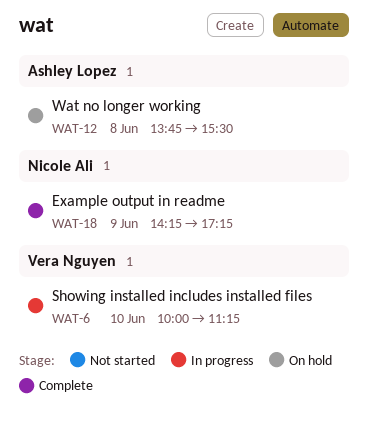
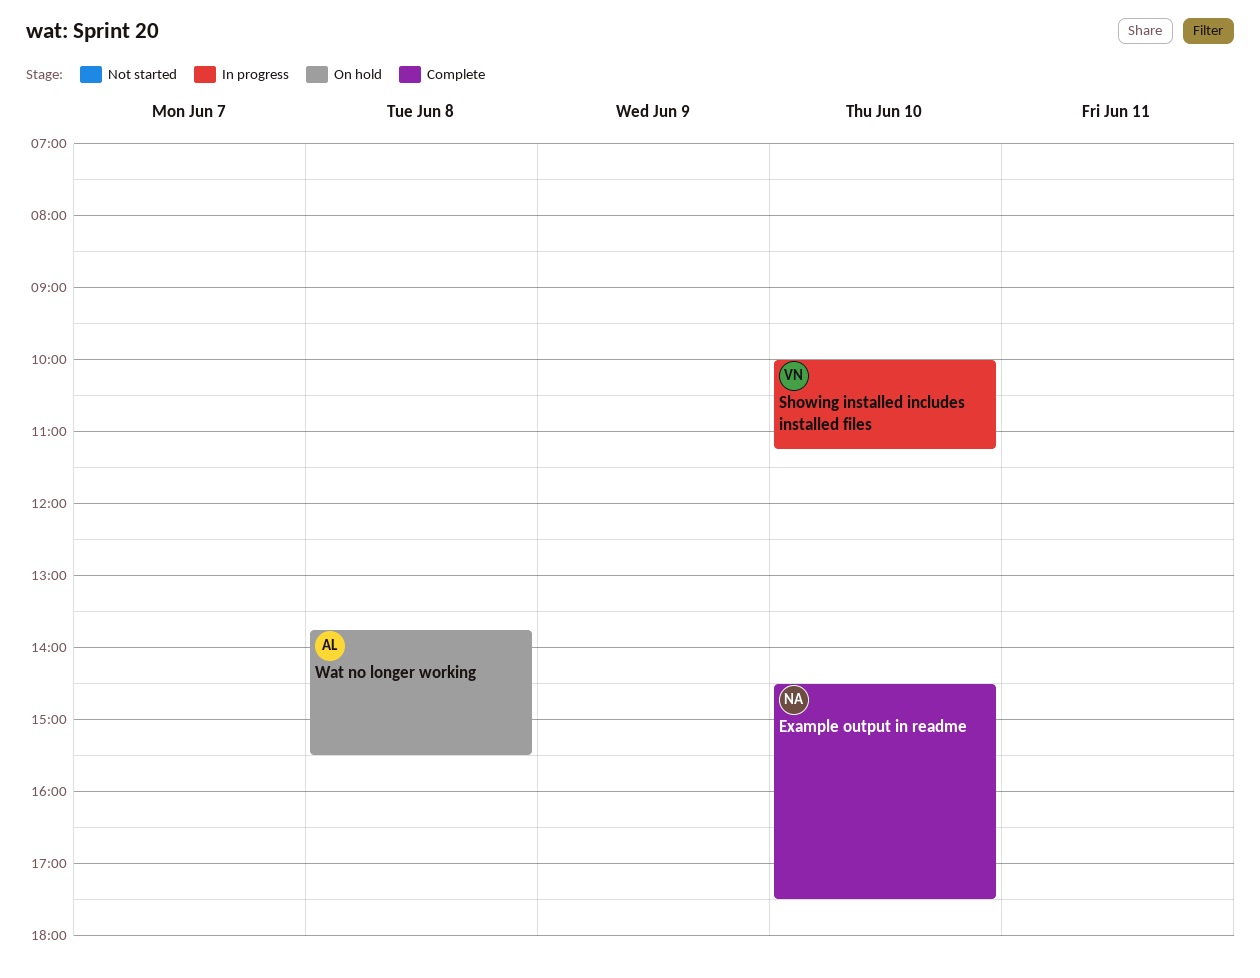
Example output in readme, day: Jun 9 -> Jun 10
Example output in readme, begins: 14:15 -> 14:30
Example output in readme, ends: 17:15 -> 17:30

